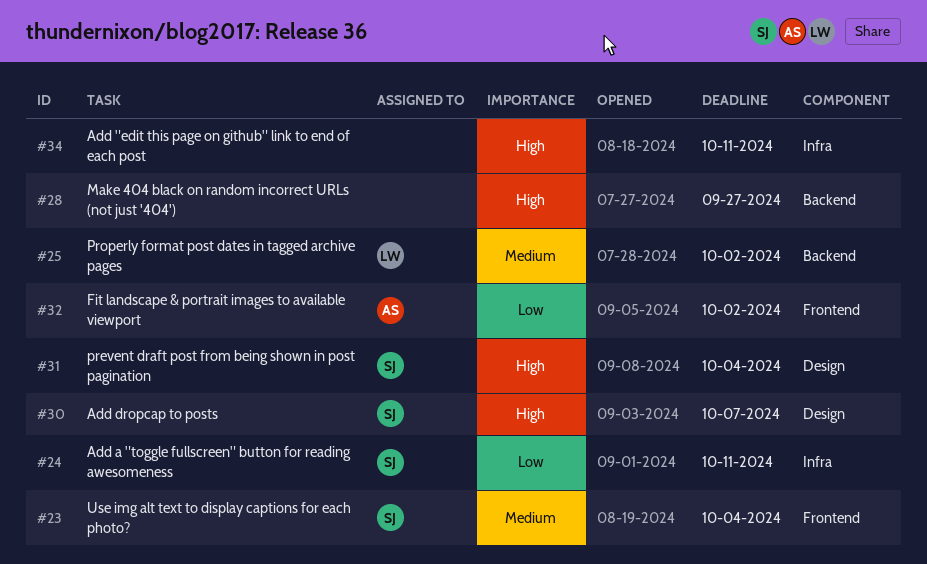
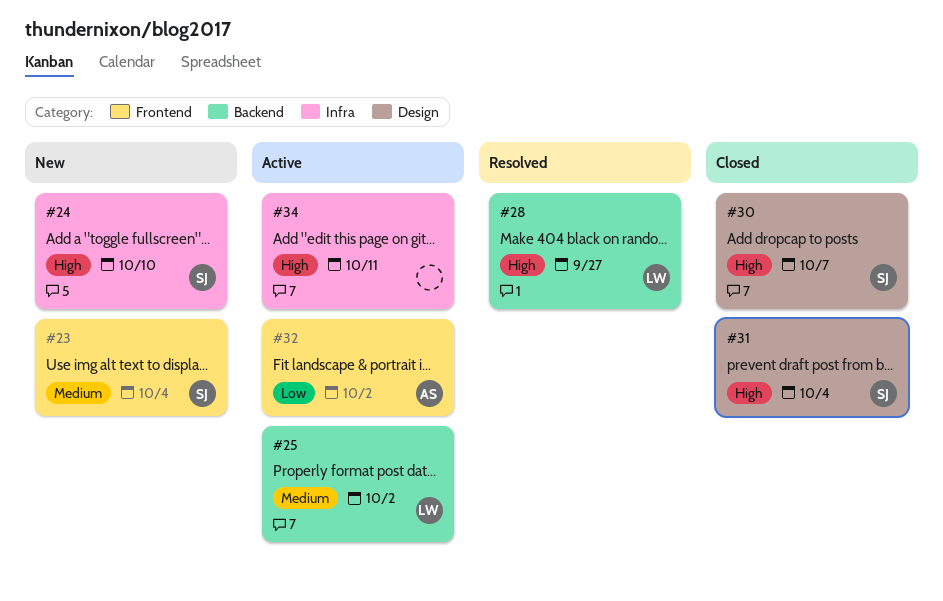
#24, priority: Low -> High
#24, due: Oct 11 -> Oct 10
#28, owner: none -> LW

